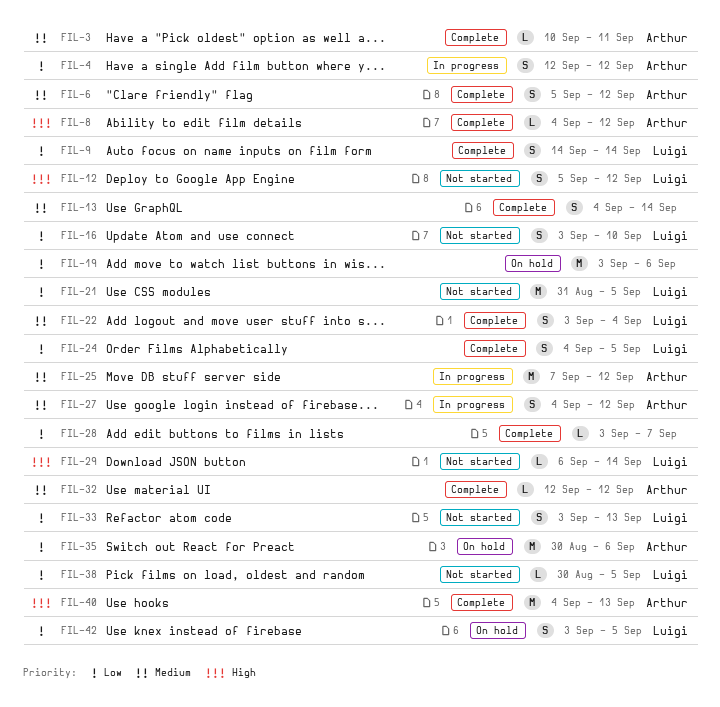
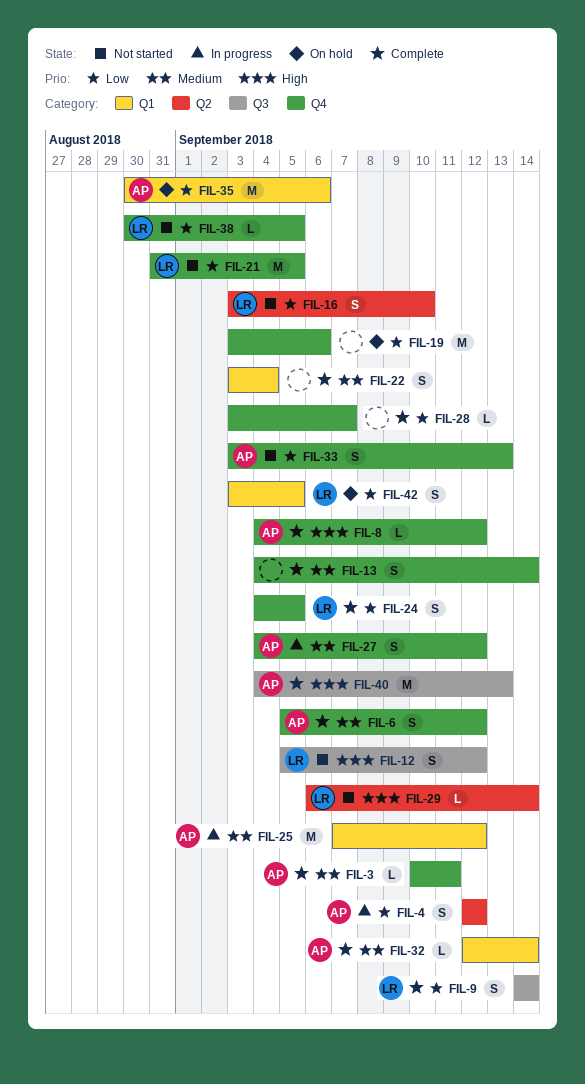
FIL-22, owner: Luigi -> none
FIL-32, due: Sep 12 -> Sep 14
FIL-33, owner: Luigi -> Arthur

